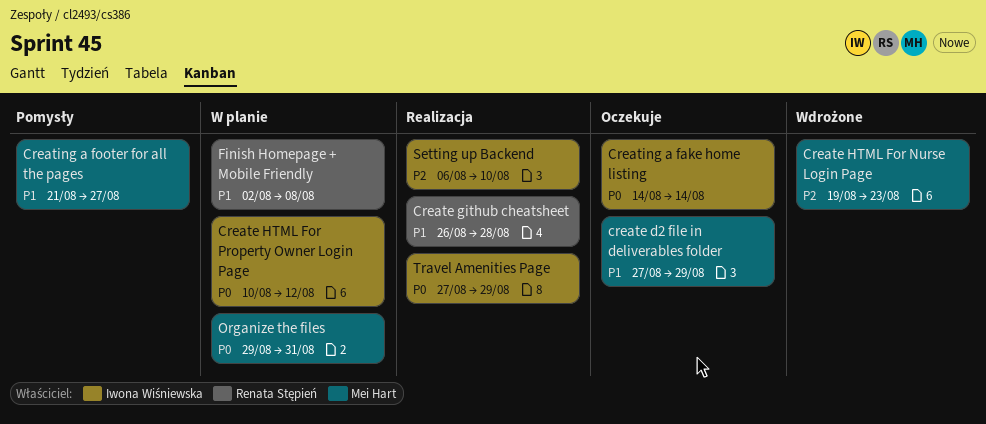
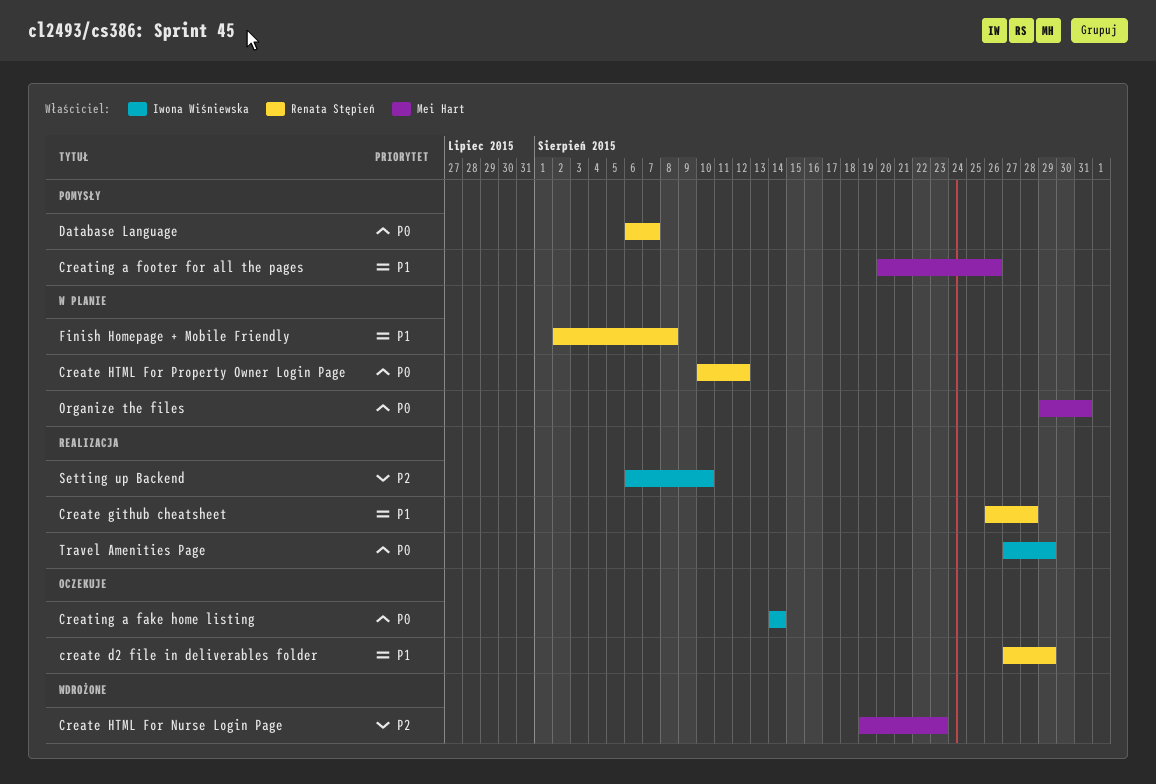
create d2 file in deliverables folder, owner: Mei Hart -> Renata Stępień
Create HTML For Property Owner Login Page, owner: Iwona Wiśniewska -> Renata Stępień
Creating a footer for all the pages, start: Aug 21 -> Aug 20
Creating a footer for all the pages, due: Aug 27 -> Aug 26
Database Language: none -> present

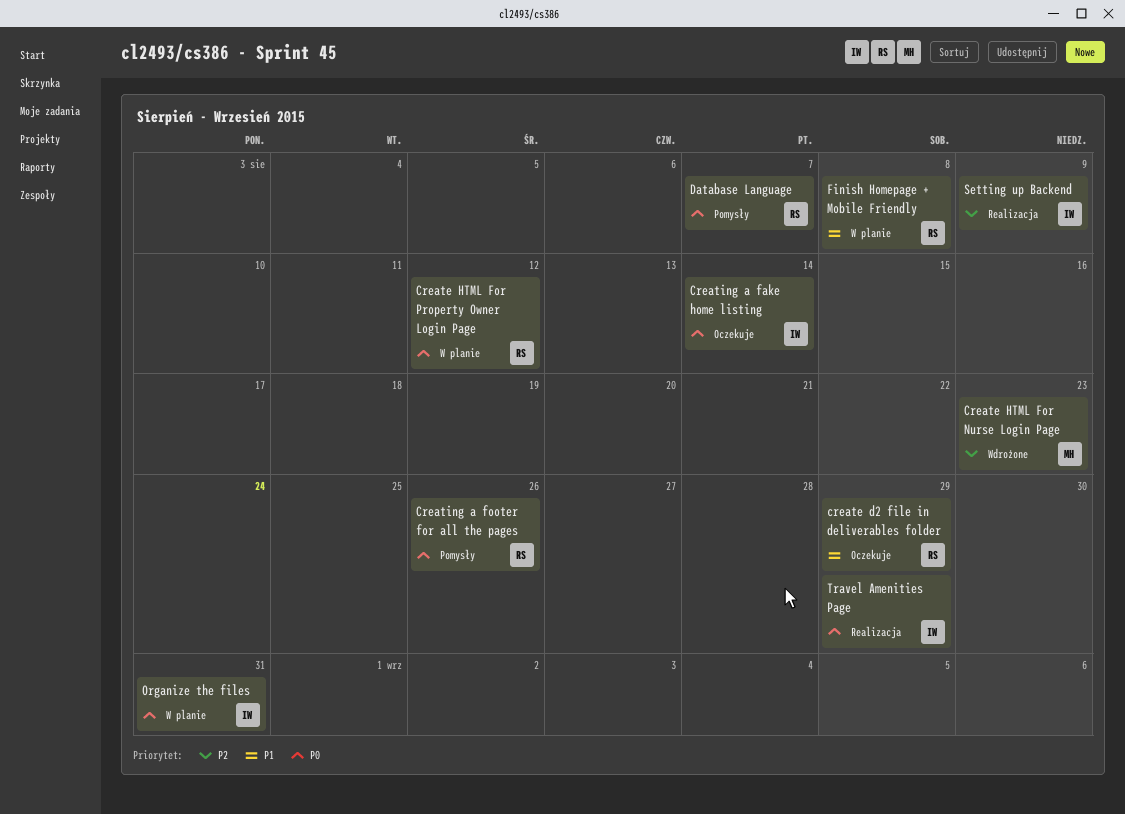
Create github cheatsheet: present -> none
Creating a footer for all the pages, owner: Mei Hart -> Renata Stępień
Creating a footer for all the pages, priority: P1 -> P0
Organize the files, owner: Mei Hart -> Iwona Wiśniewska
Setting up Backend, due: Aug 10 -> Aug 9

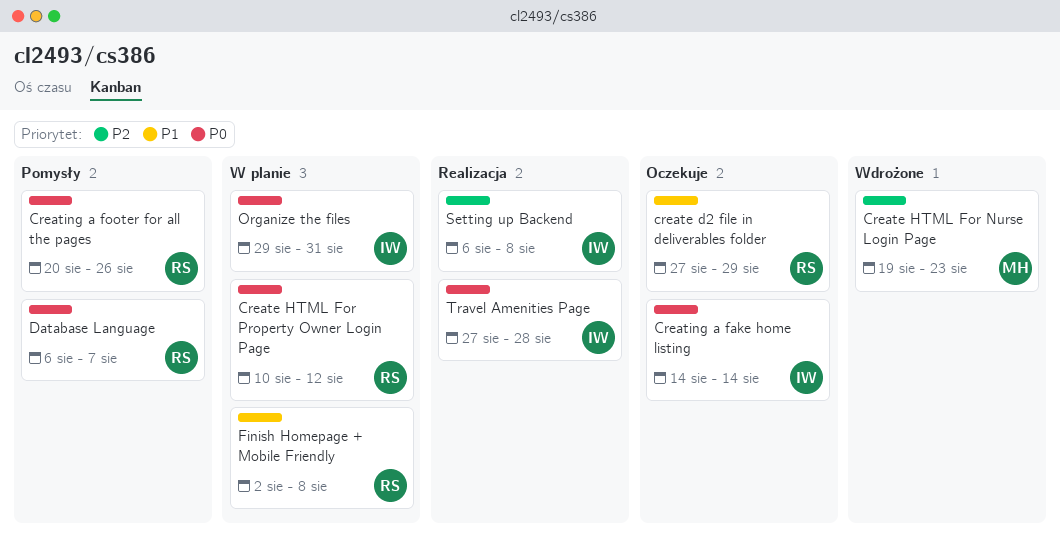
Setting up Backend, due: Aug 9 -> Aug 8
Travel Amenities Page, due: Aug 29 -> Aug 28

